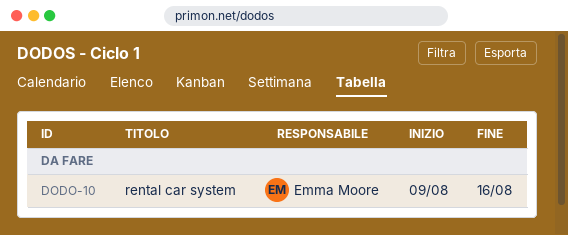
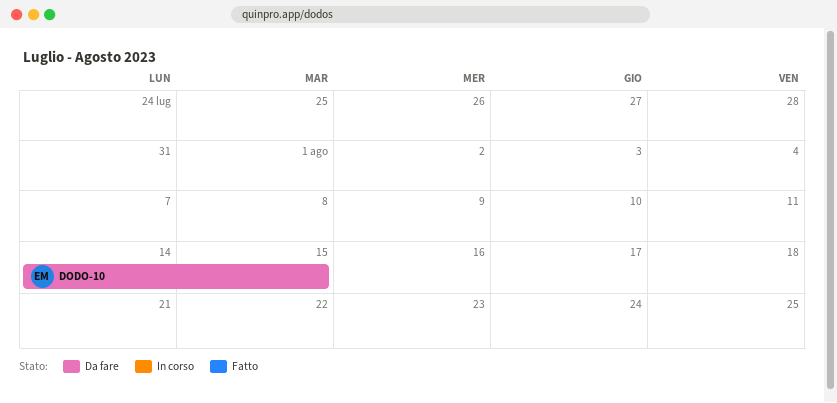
DODO-10, start: Aug 9 -> Aug 14
DODO-10, due: Aug 16 -> Aug 15

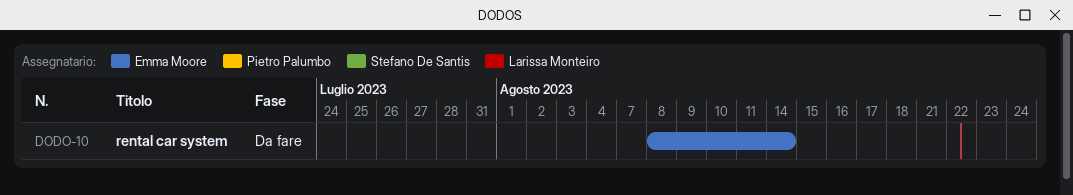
DODO-10, start: Aug 14 -> Aug 8
DODO-10, due: Aug 15 -> Aug 14

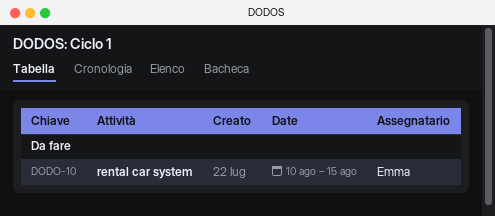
DODO-10, start: Aug 8 -> Aug 10
DODO-10, due: Aug 14 -> Aug 15

